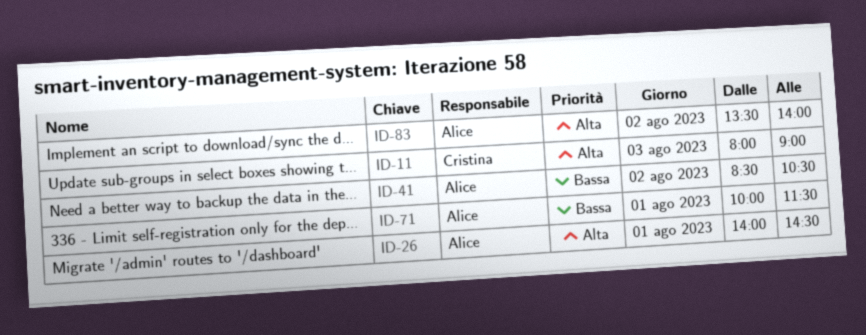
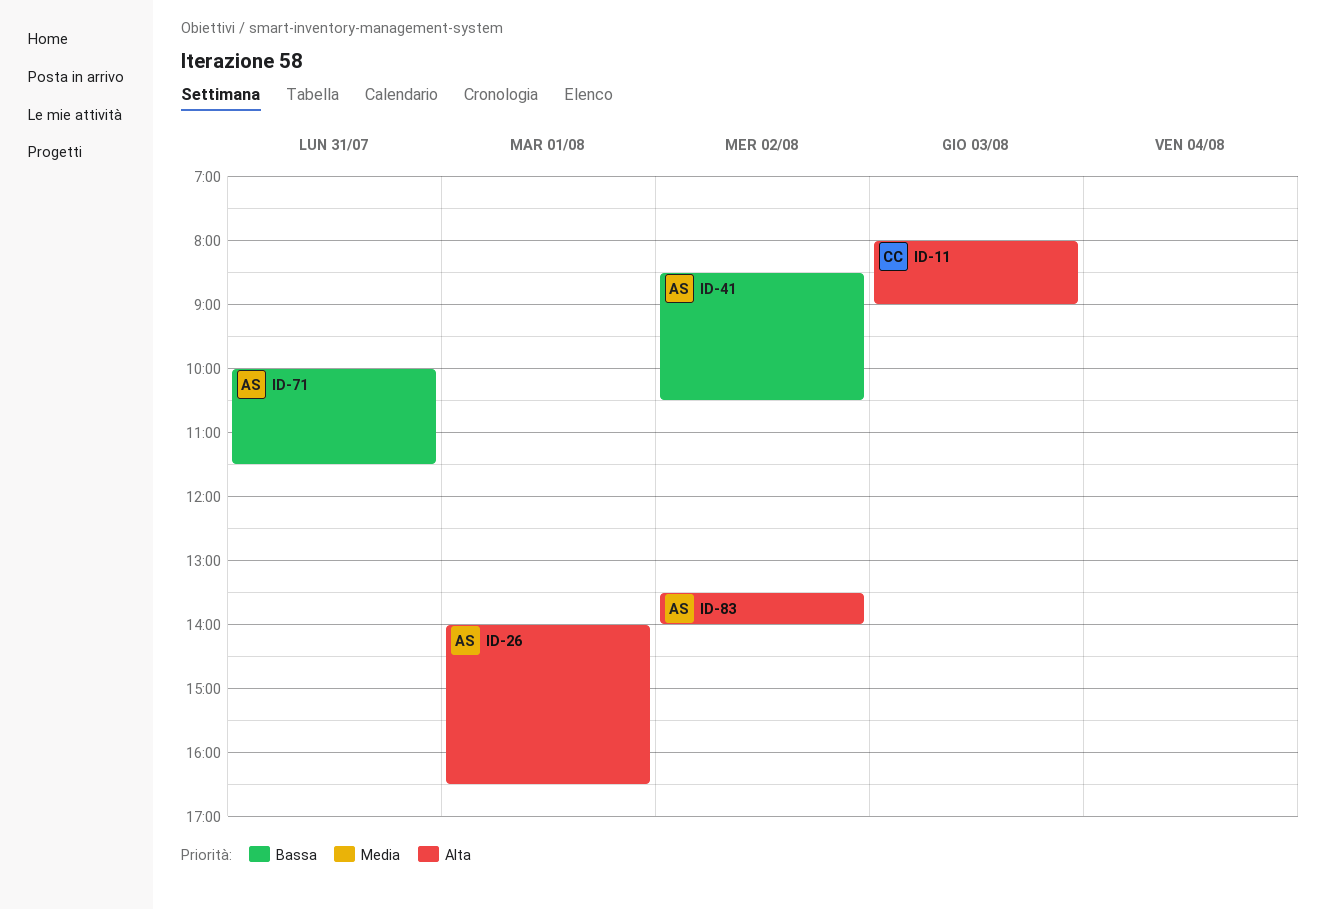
ID-26, ends: 14:30 -> 16:30
ID-71, day: Aug 1 -> Jul 31

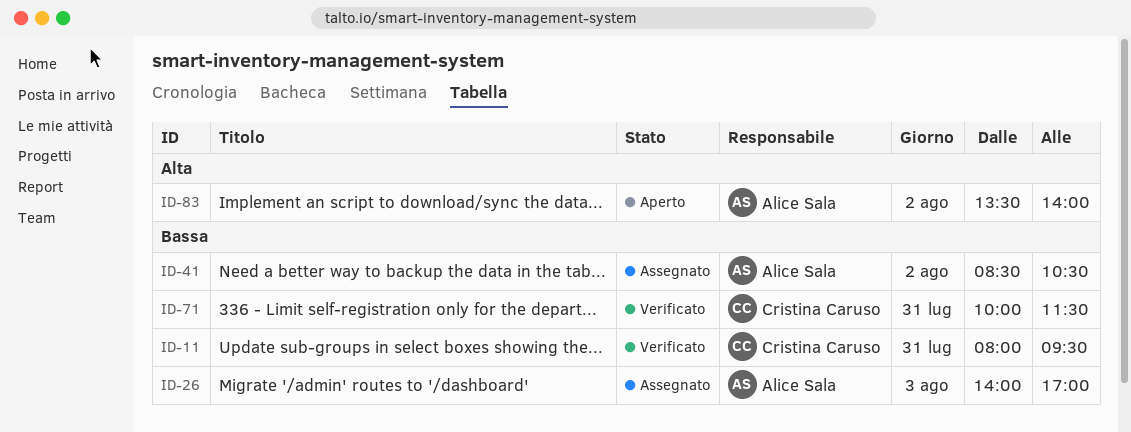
ID-11, priority: Alta -> Bassa
ID-11, day: Aug 3 -> Jul 31
ID-11, ends: 09:00 -> 09:30
ID-26, priority: Alta -> Bassa
ID-26, day: Aug 1 -> Aug 3
ID-26, ends: 16:30 -> 17:00
ID-71, owner: Alice Sala -> Cristina Caruso

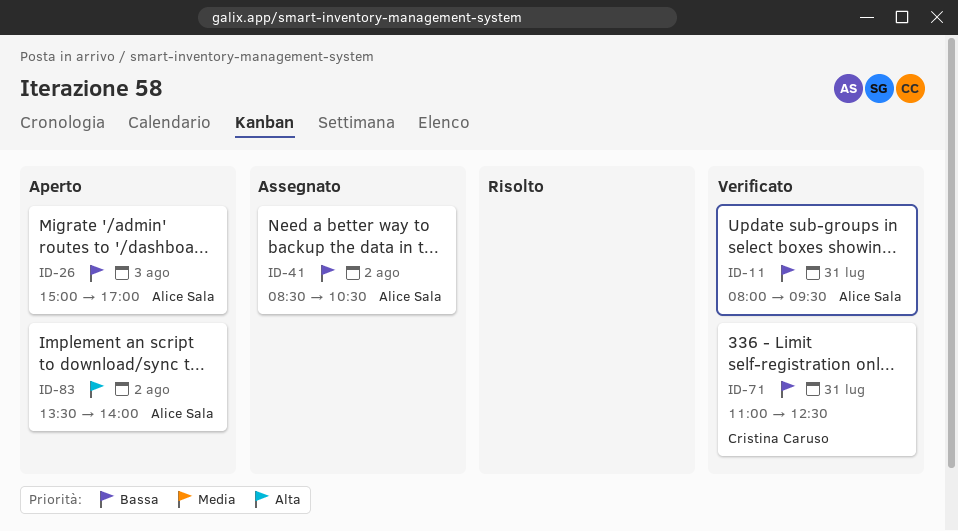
ID-11, owner: Cristina Caruso -> Alice Sala
ID-26, status: Assegnato -> Aperto
ID-26, begins: 14:00 -> 15:00
ID-71, begins: 10:00 -> 11:00
ID-71, ends: 11:30 -> 12:30

